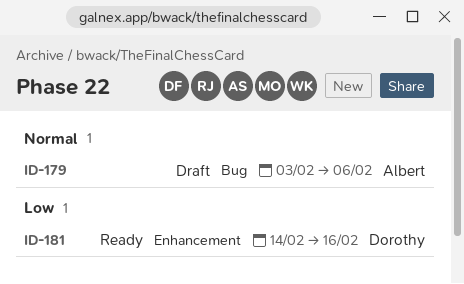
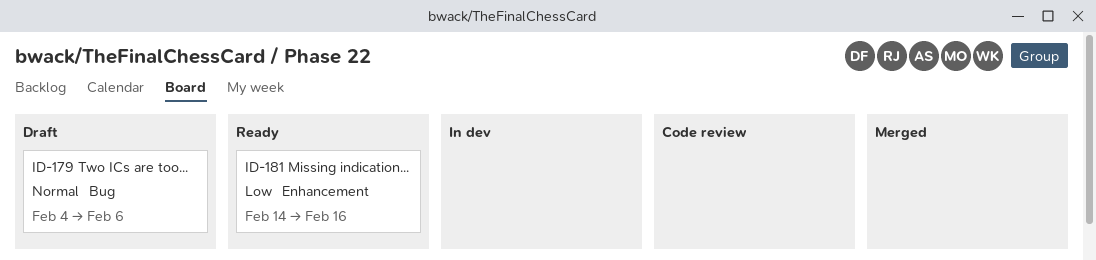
ID-179, start: Feb 3 -> Feb 4

